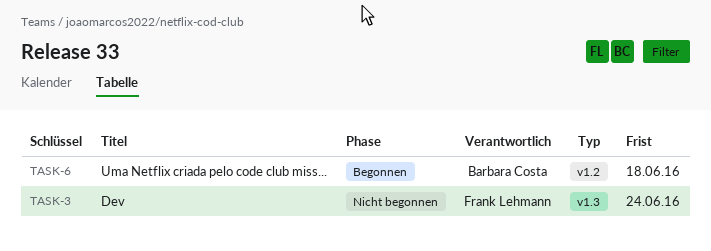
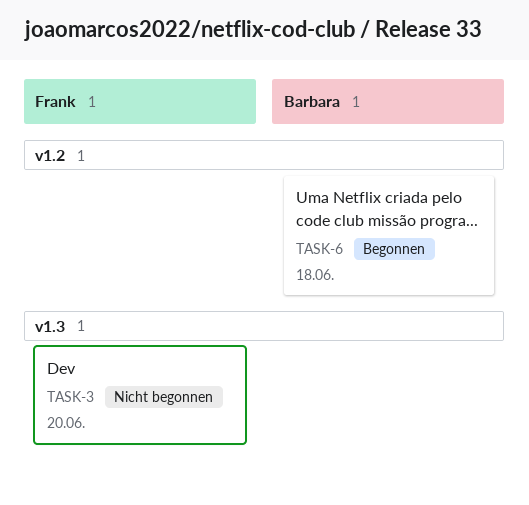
TASK-3, due: Jun 24 -> Jun 20

